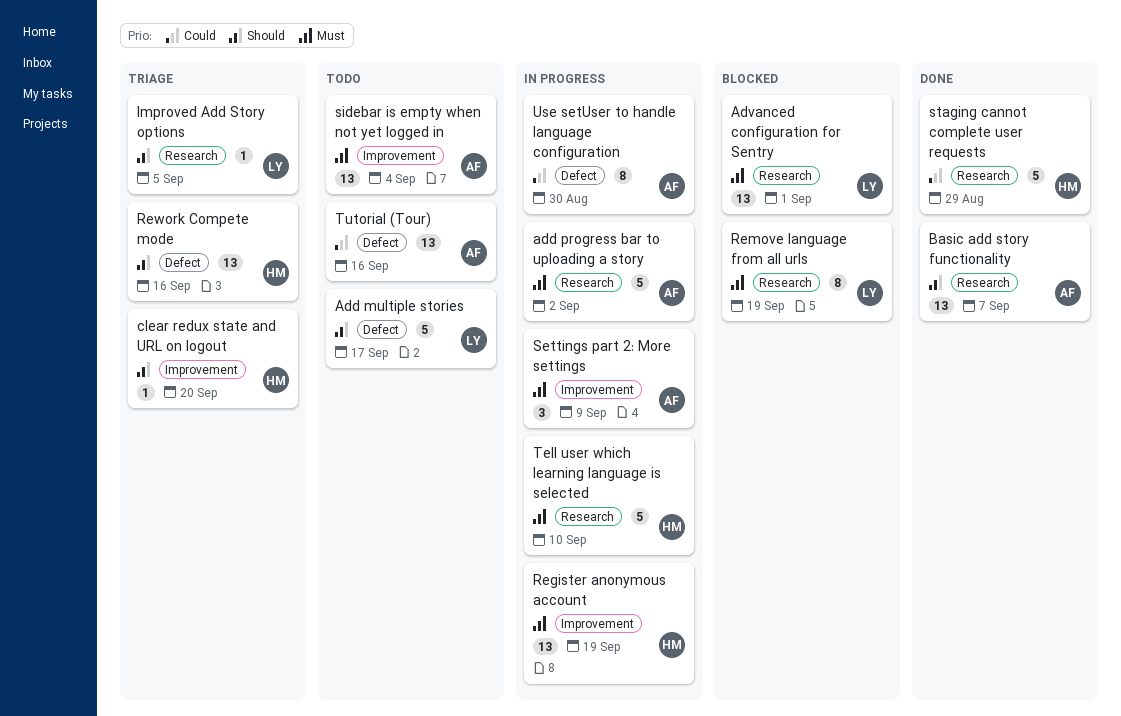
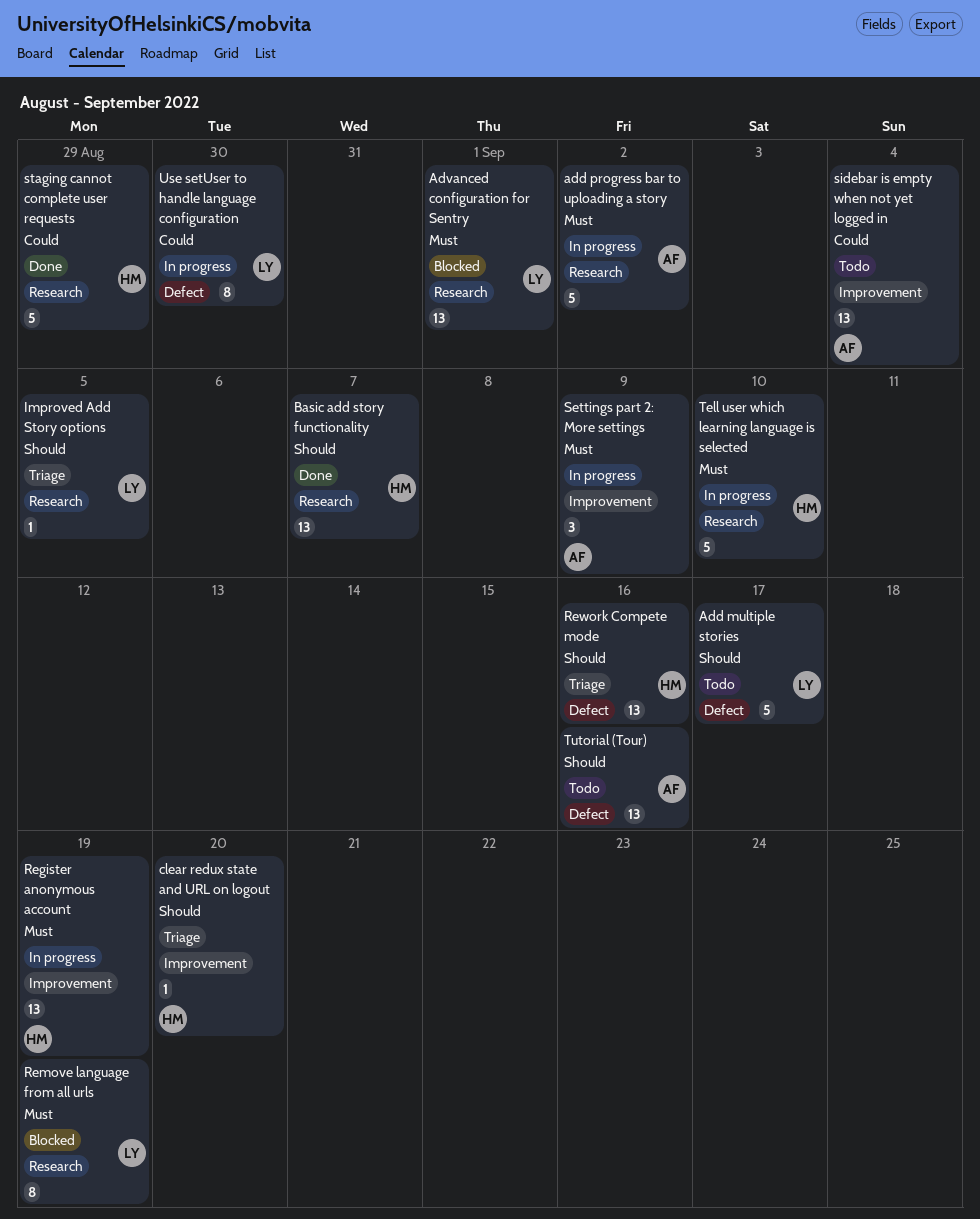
Basic add story functionality, owner: AF -> HM
sidebar is empty when not yet logged in, priority: Must -> Could
Tutorial (Tour), priority: Could -> Should
Use setUser to handle language configuration, owner: AF -> LY

